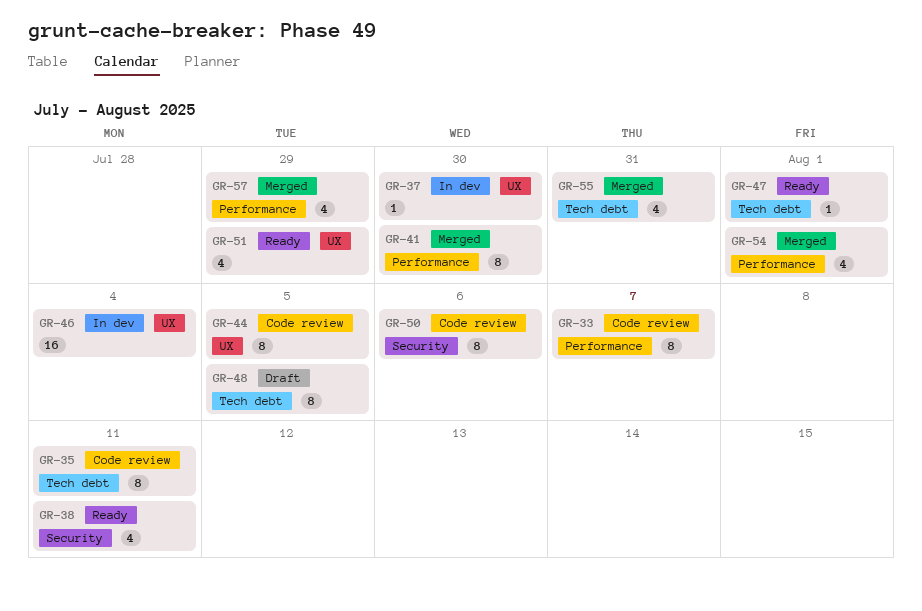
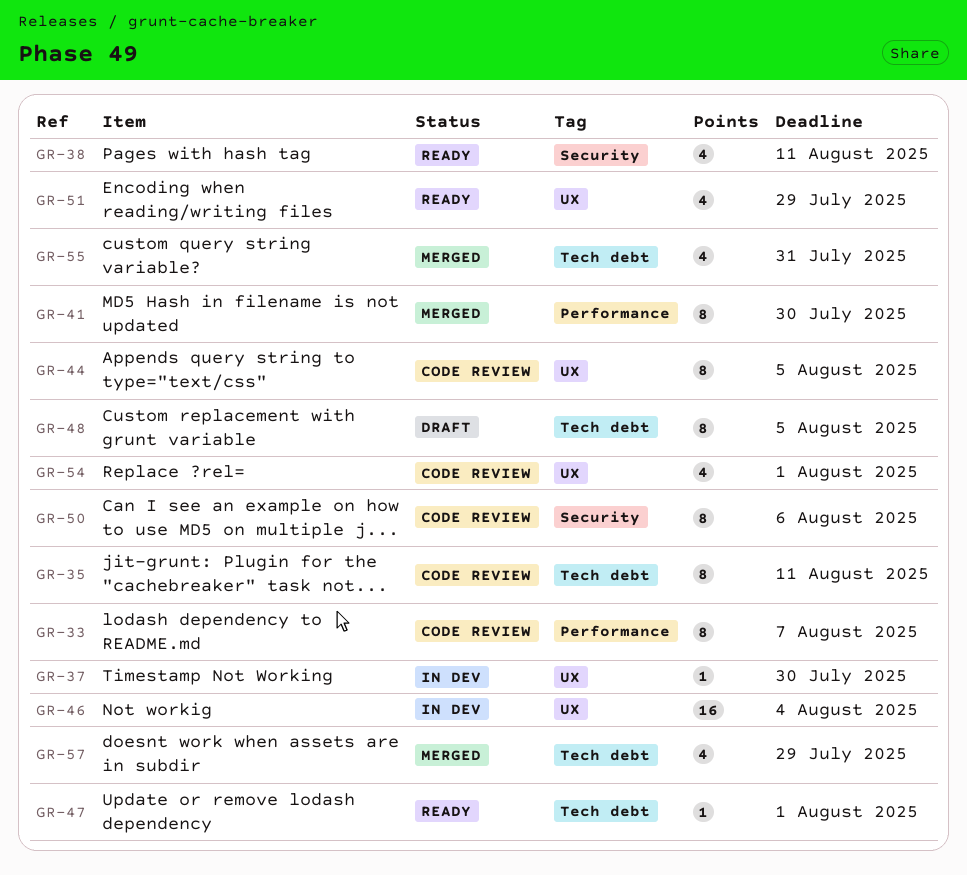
GR-54, status: Merged -> Code review
GR-54, label: Performance -> UX
GR-57, label: Performance -> Tech debt

